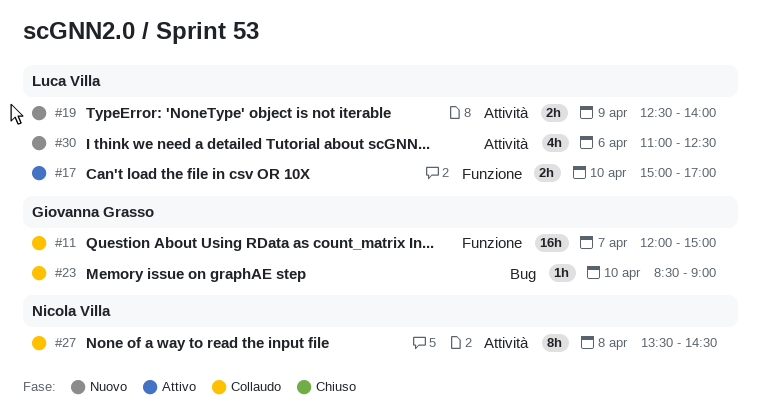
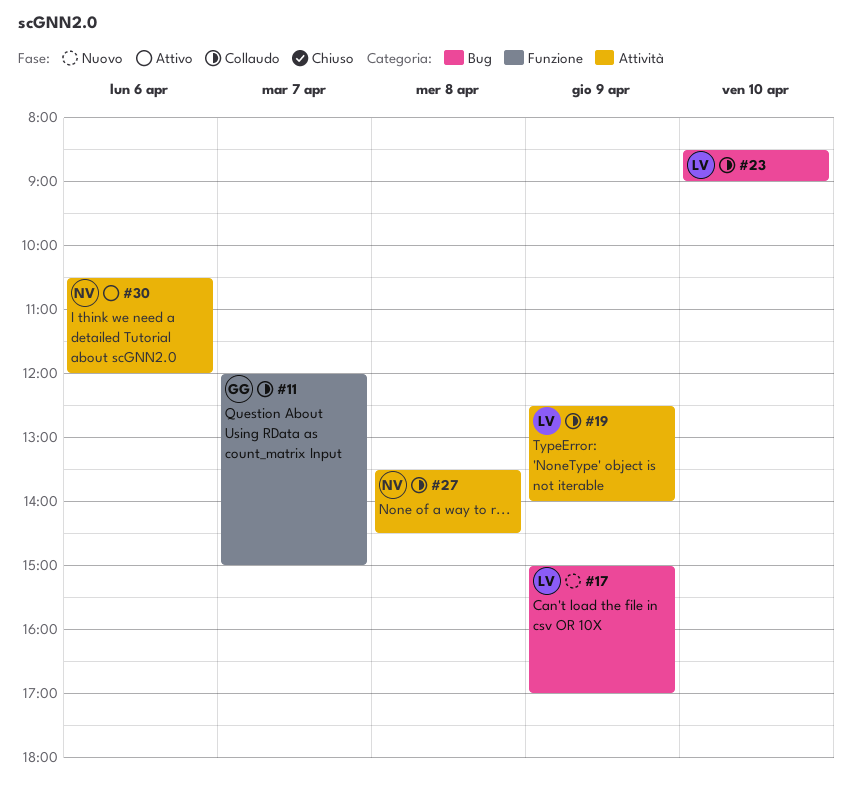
#17, status: Attivo -> Nuovo
#17, label: Funzione -> Bug
#17, day: Apr 10 -> Apr 9
#19, status: Nuovo -> Collaudo
#23, owner: Giovanna Grasso -> Luca Villa
#30, status: Nuovo -> Attivo
#30, owner: Luca Villa -> Nicola Villa
#30, begins: 11:00 -> 10:30
#30, ends: 12:30 -> 12:00

